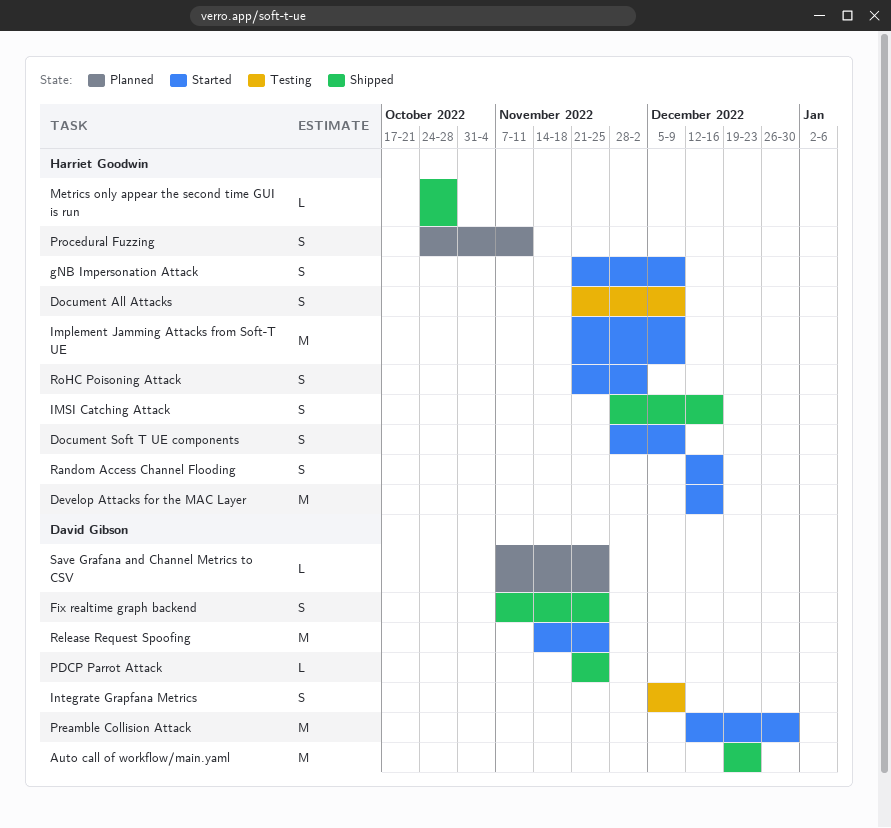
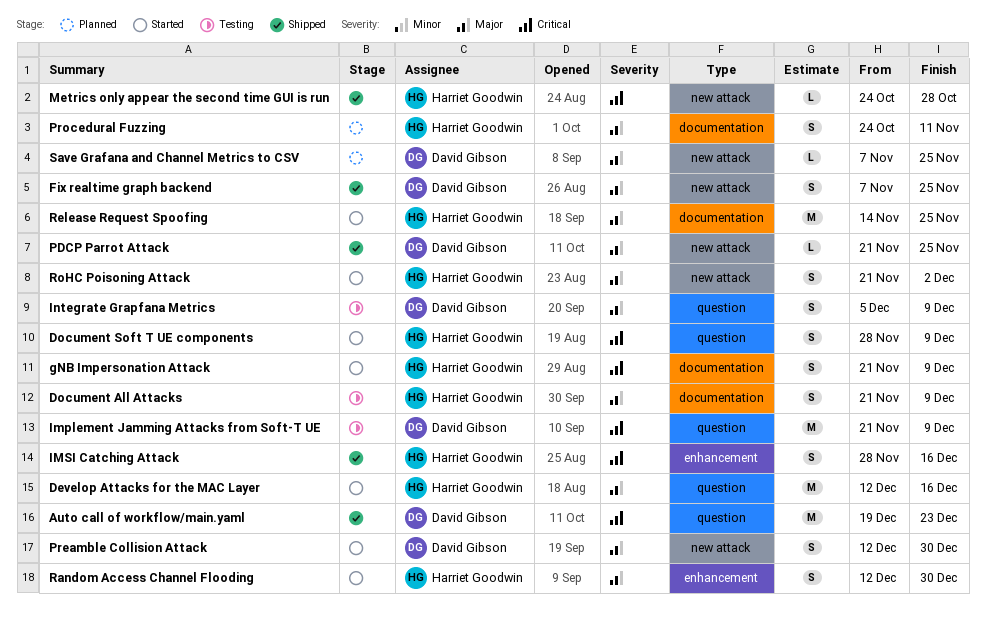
Implement Jamming Attacks from Soft-T UE, status: Started -> Testing
Implement Jamming Attacks from Soft-T UE, owner: Harriet Goodwin -> David Gibson
Preamble Collision Attack, estimate: M -> S
Random Access Channel Flooding, due: Dec 16 -> Dec 30
Release Request Spoofing, owner: David Gibson -> Harriet Goodwin

